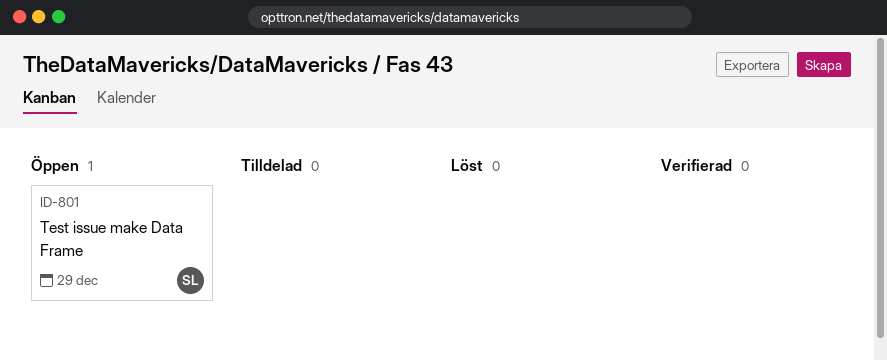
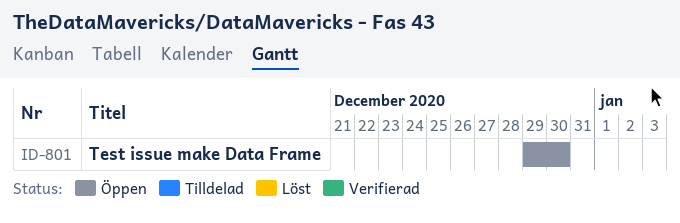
ID-801, due: Dec 29 -> Dec 30

